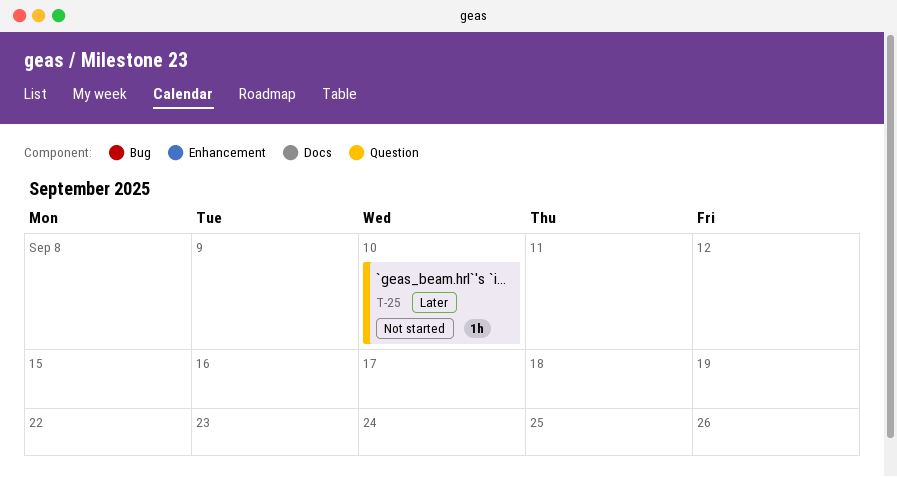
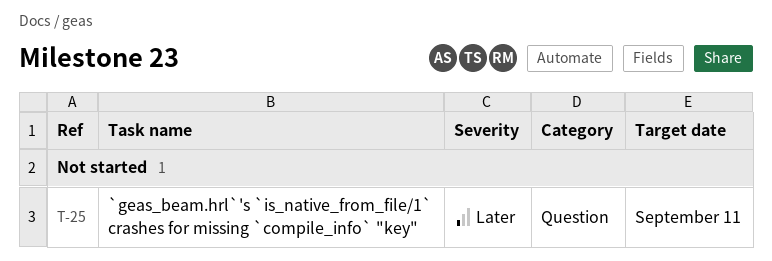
T-25, due: Sep 10 -> Sep 11

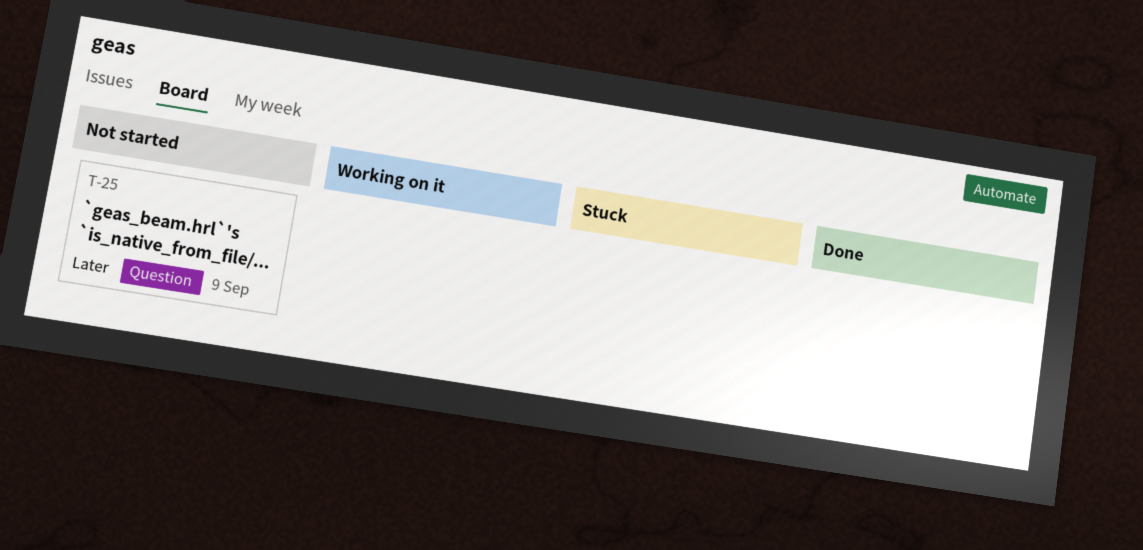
T-25, due: Sep 11 -> Sep 9

